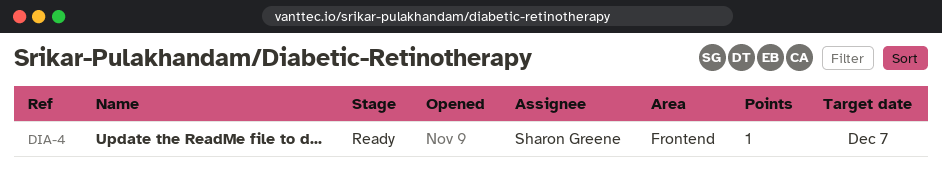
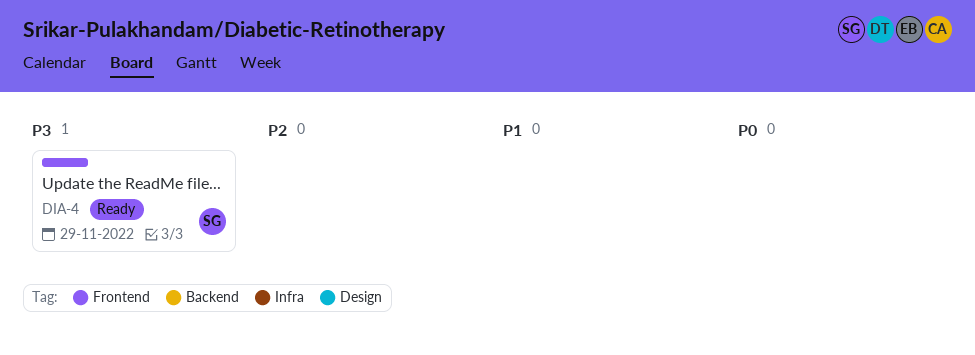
DIA-4, due: Dec 7 -> Nov 29

